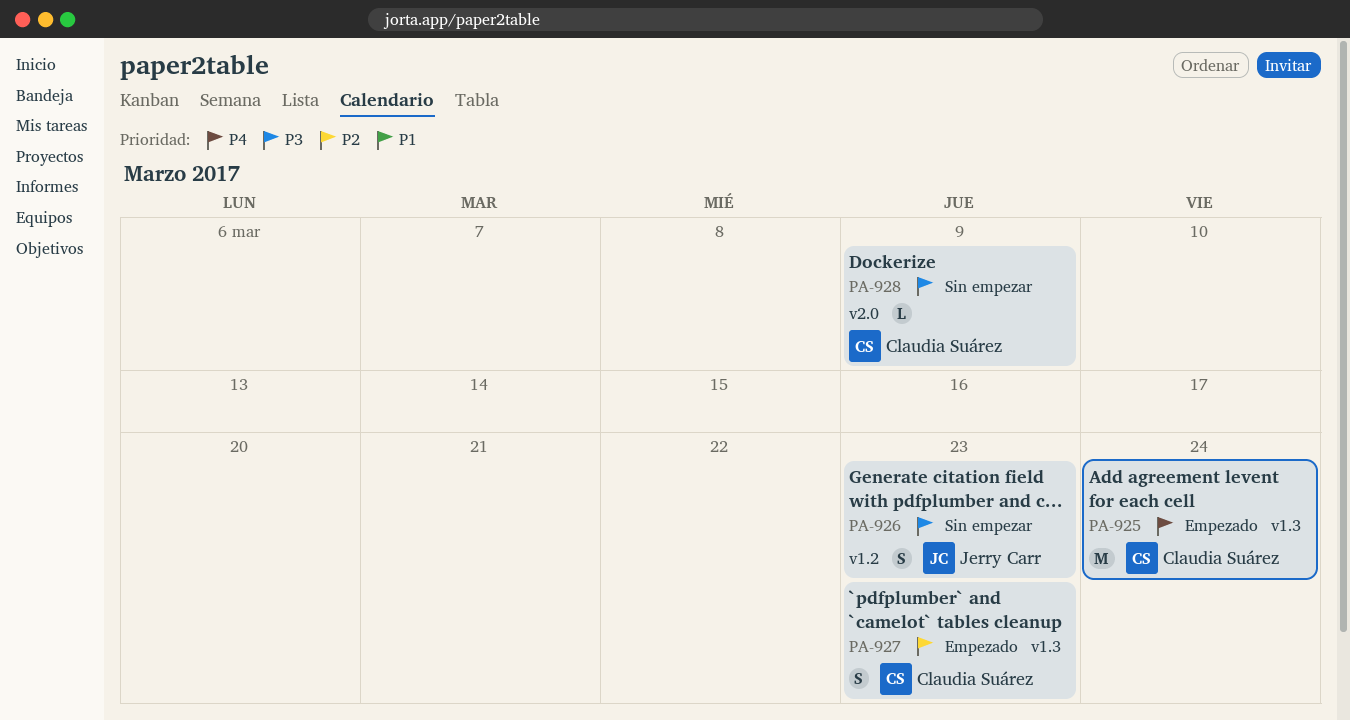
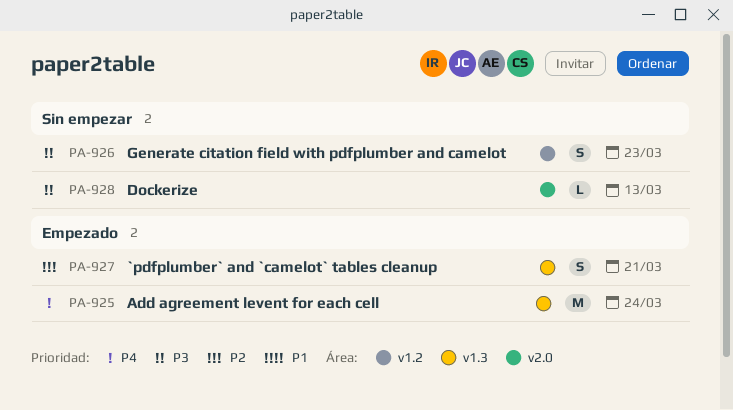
PA-927, due: Mar 23 -> Mar 21
PA-928, due: Mar 9 -> Mar 13

